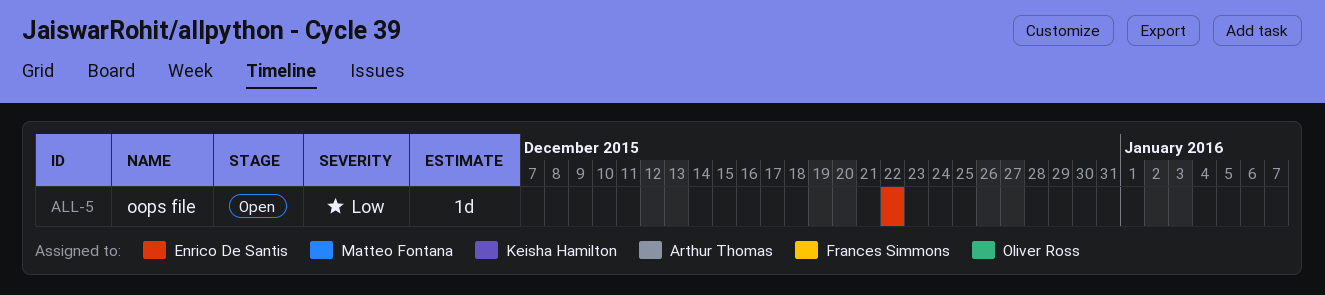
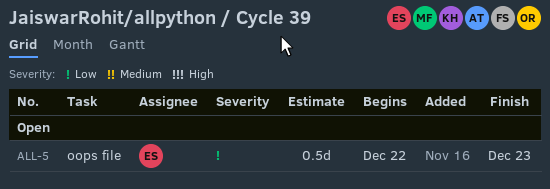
ALL-5, estimate: 1d -> 0.5d
ALL-5, due: Dec 22 -> Dec 23

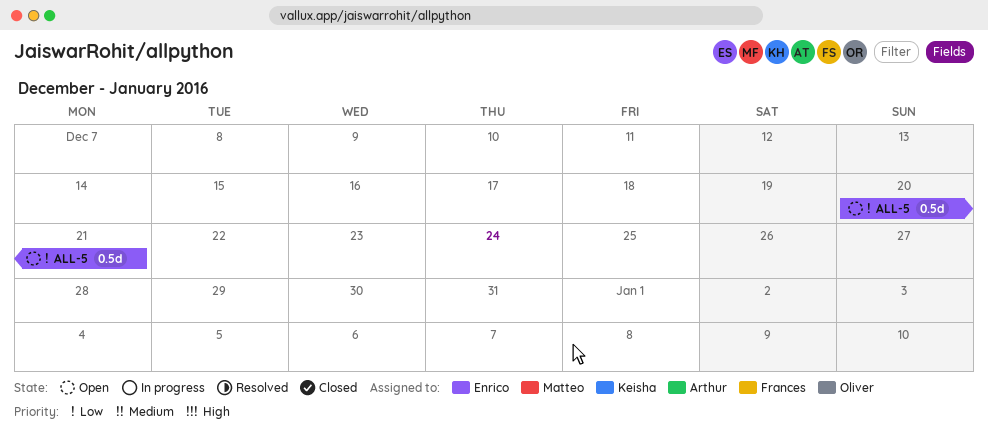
ALL-5, start: Dec 22 -> Dec 20
ALL-5, due: Dec 23 -> Dec 21

